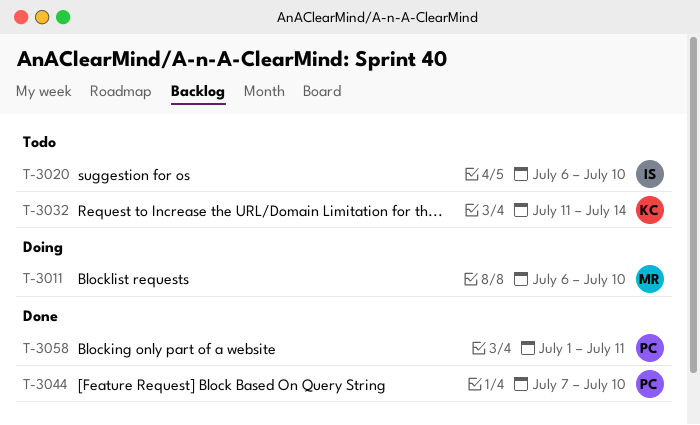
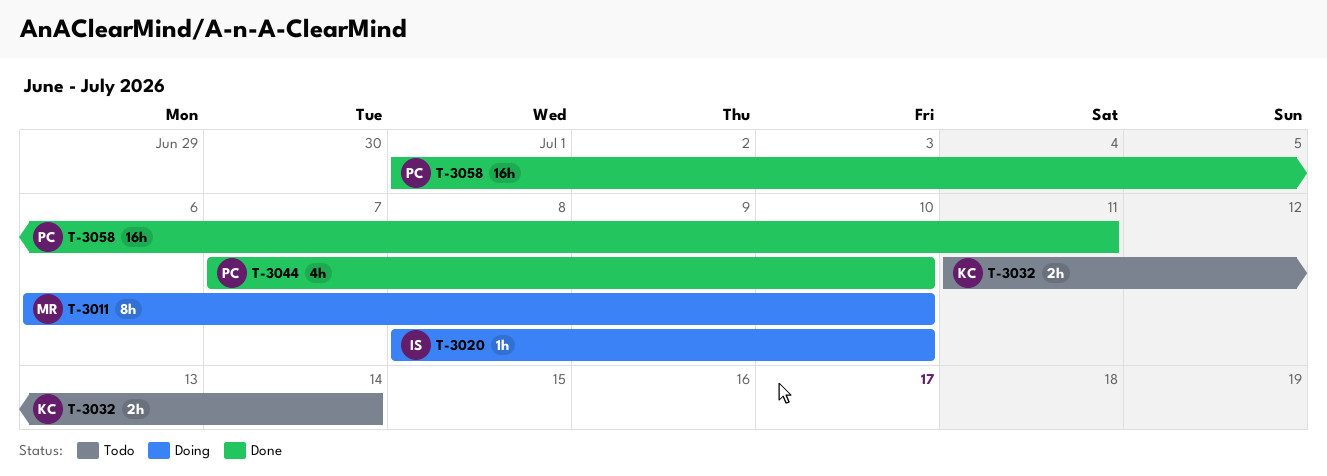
T-3020, status: Todo -> Doing
T-3020, start: Jul 6 -> Jul 8

